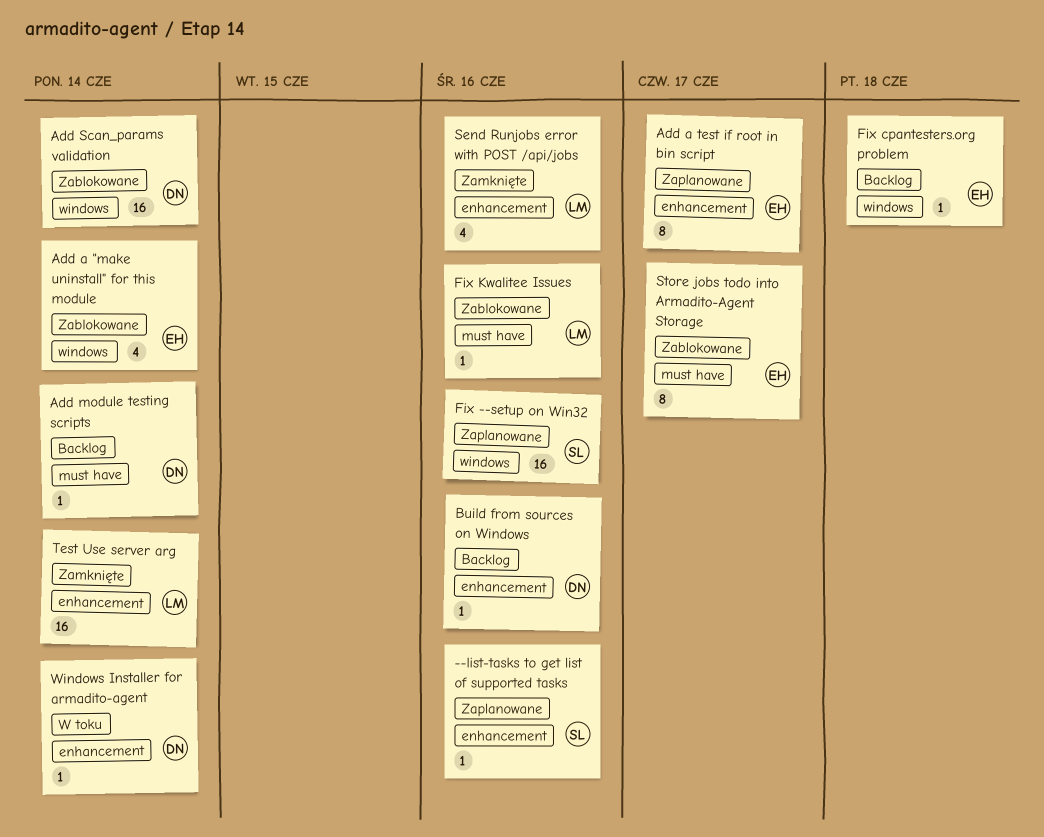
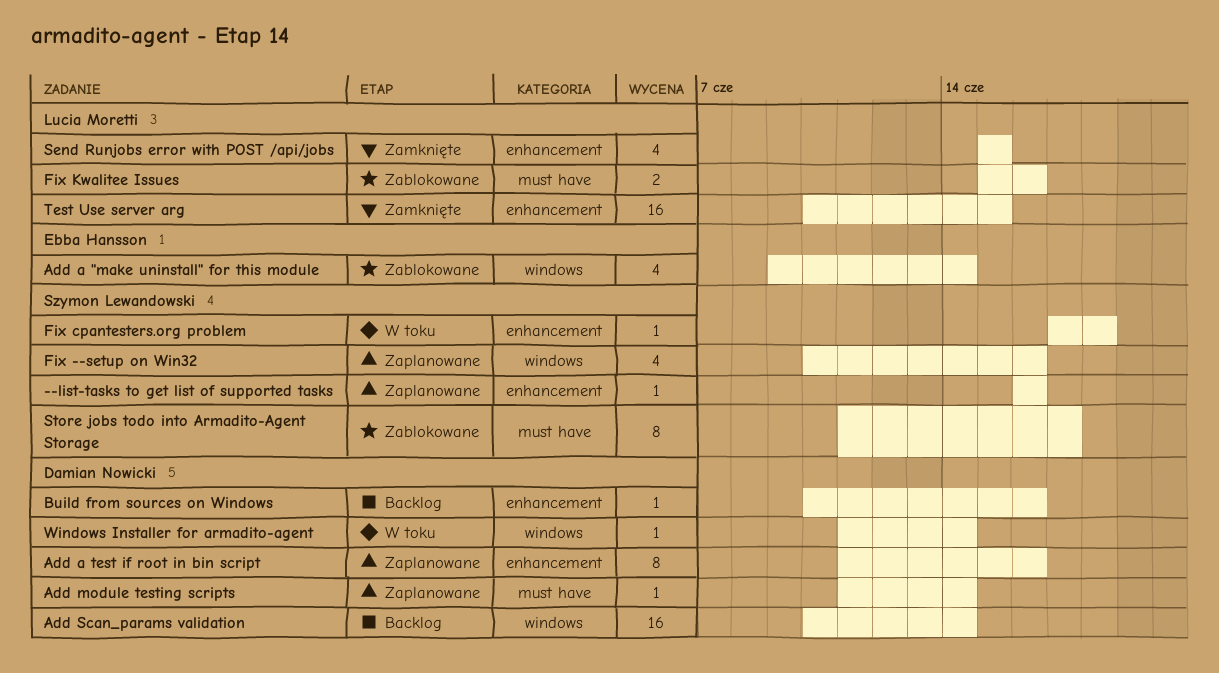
Add a test if root in bin script, owner: Ebba Hansson -> Damian Nowicki
Add a test if root in bin script, due: Jun 17 -> Jun 16
Add module testing scripts, status: Backlog -> Zaplanowane
Add Scan_params validation, status: Zablokowane -> Backlog
Fix --setup on Win32, estimate: 16 -> 4
Fix cpantesters.org problem, status: Backlog -> W toku
Fix cpantesters.org problem, owner: Ebba Hansson -> Szymon Lewandowski
Fix cpantesters.org problem, label: windows -> enhancement
Fix Kwalitee Issues, estimate: 1 -> 2
Send Runjobs error with POST /api/jobs, due: Jun 16 -> Jun 15
Store jobs todo into Armadito-Agent Storage, owner: Ebba Hansson -> Szymon Lewandowski
Test Use server arg, due: Jun 14 -> Jun 15
Windows Installer for armadito-agent, label: enhancement -> windows

